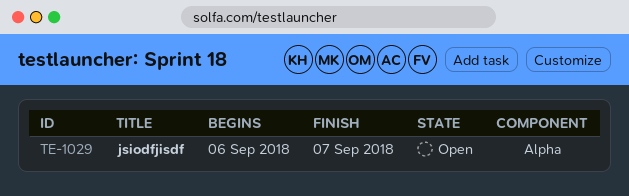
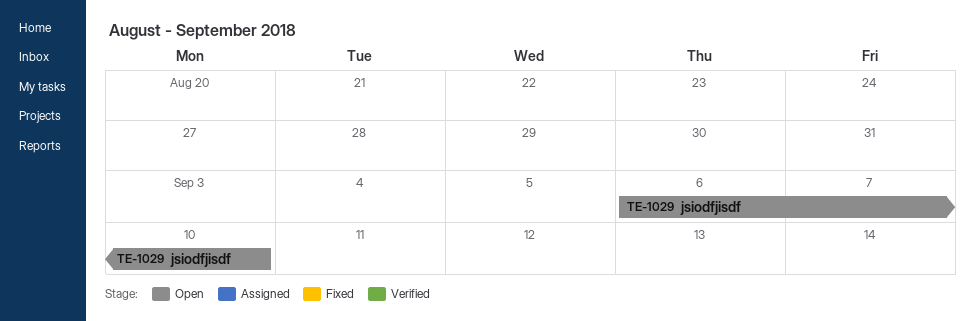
TE-1029, due: Sep 7 -> Sep 10

